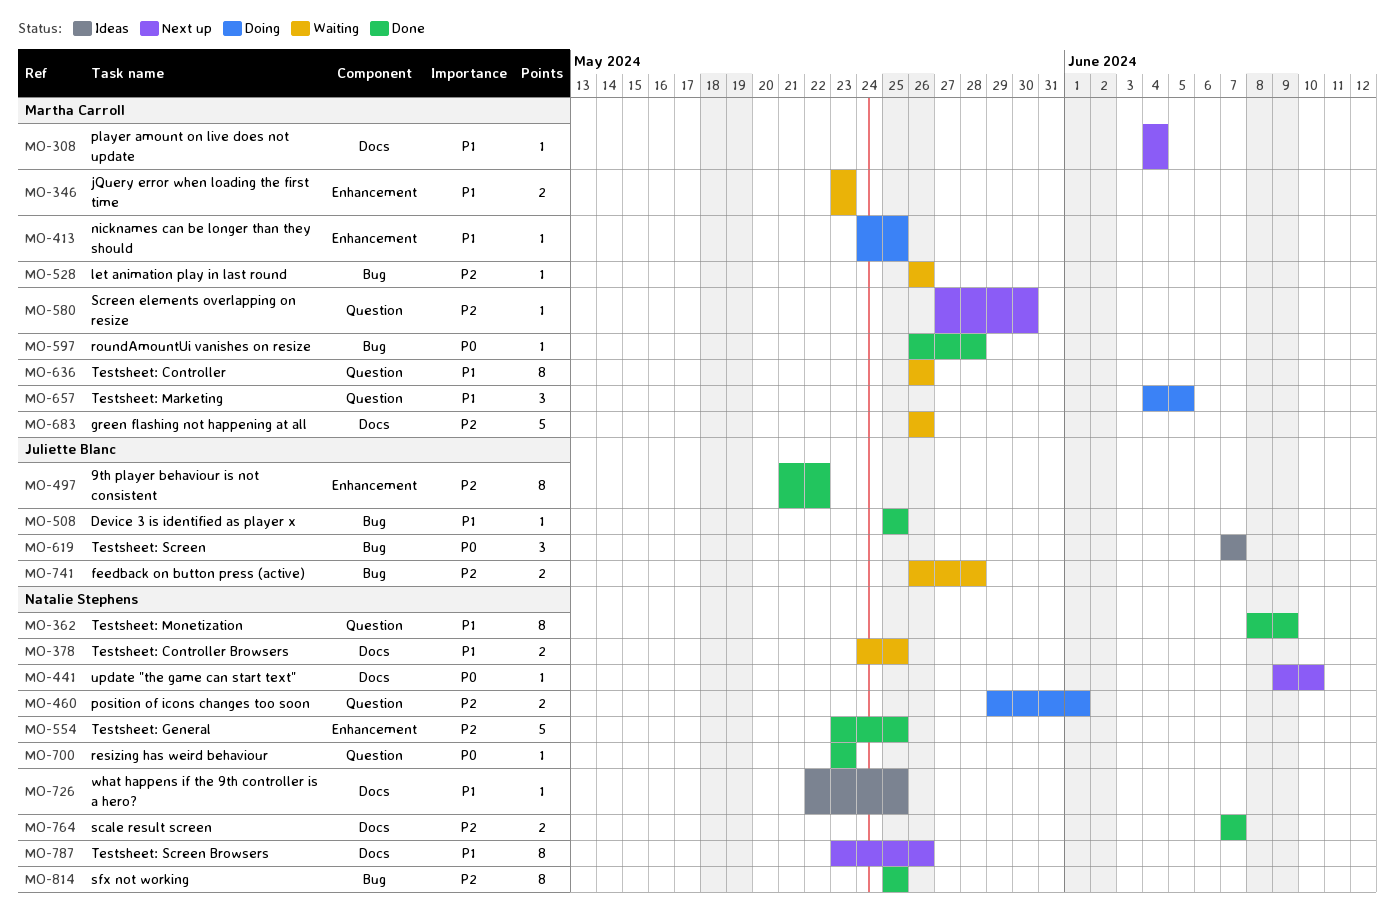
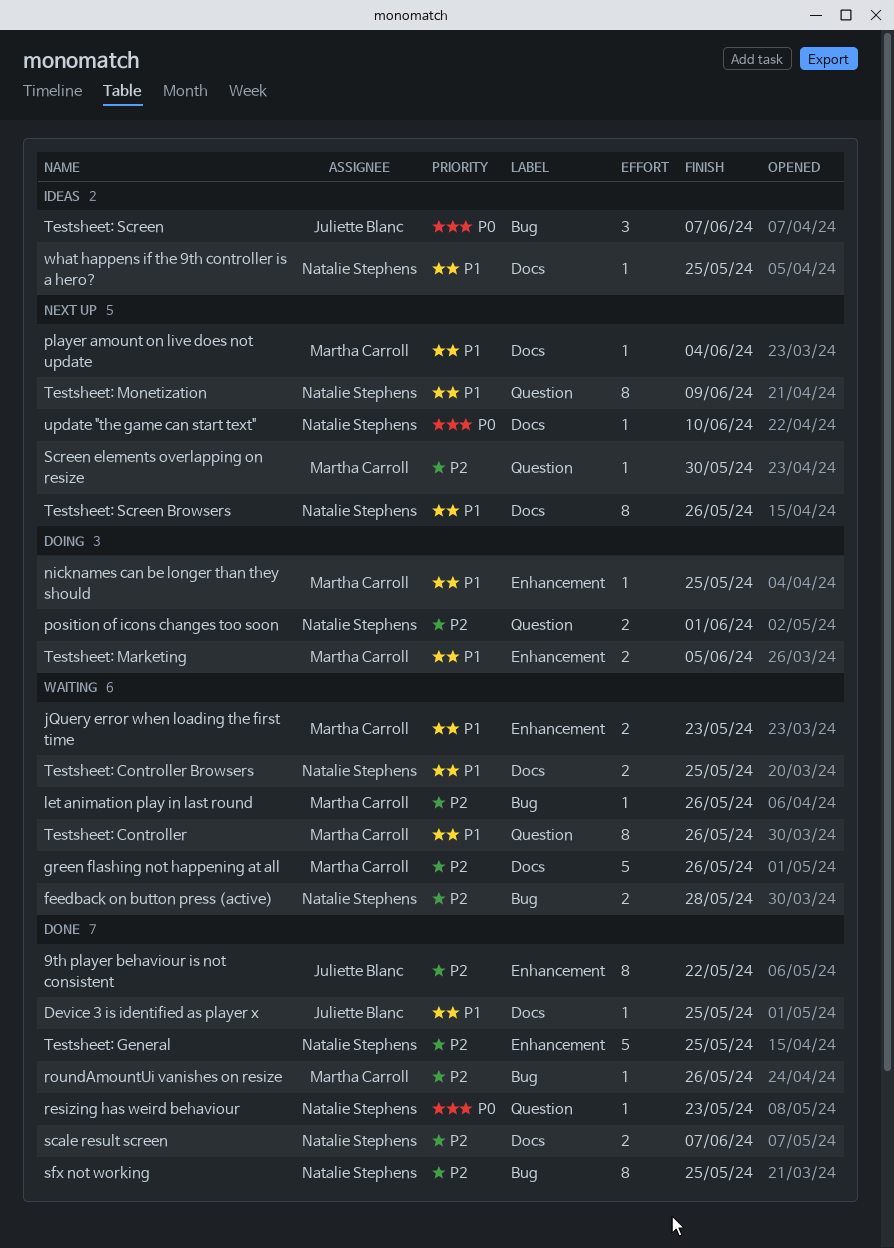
Device 3 is identified as player x, label: Bug -> Docs
feedback on button press (active), owner: Juliette Blanc -> Natalie Stephens
roundAmountUi vanishes on resize, priority: P0 -> P2
roundAmountUi vanishes on resize, due: May 28 -> May 26
Testsheet: Marketing, label: Question -> Enhancement
Testsheet: Marketing, estimate: 3 -> 2
Testsheet: Monetization, status: Done -> Next up

